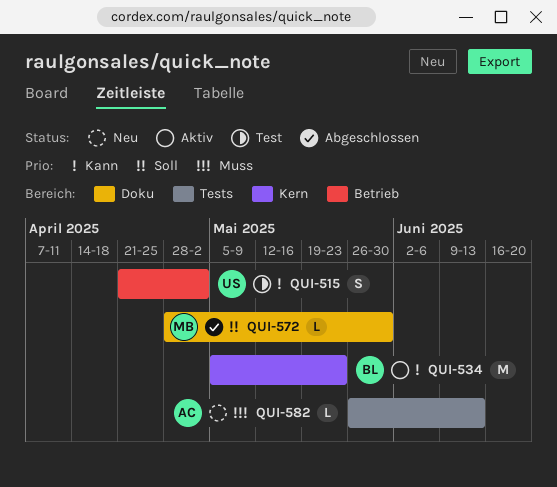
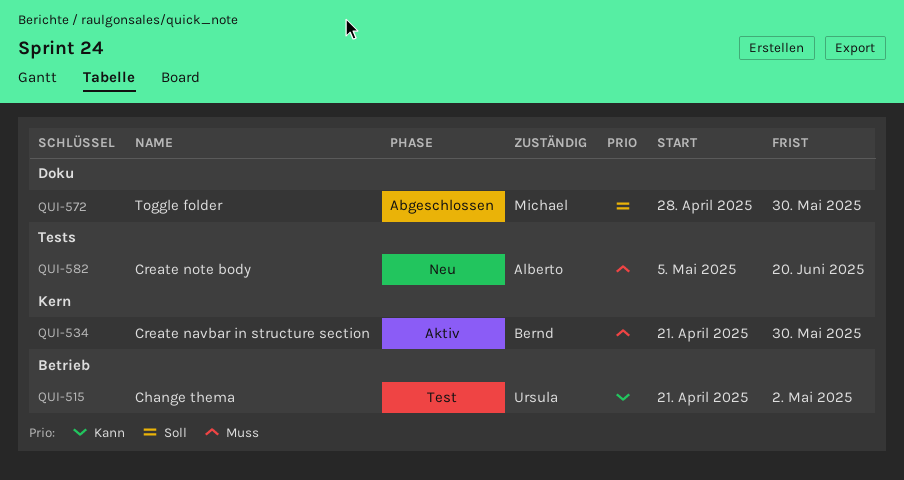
QUI-534, priority: Kann -> Muss
QUI-534, start: May 5 -> Apr 21
QUI-534, due: May 23 -> May 30
QUI-582, start: May 26 -> May 5
QUI-582, due: Jun 13 -> Jun 20

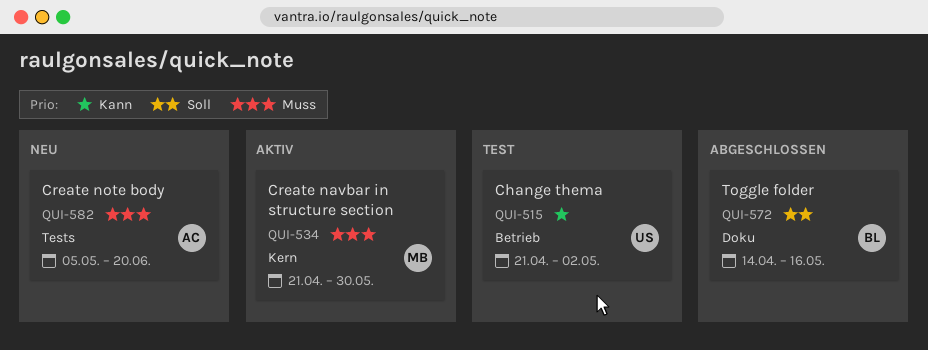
QUI-534, owner: Bernd -> Michael
QUI-572, owner: Michael -> Bernd
QUI-572, start: Apr 28 -> Apr 14
QUI-572, due: May 30 -> May 16

